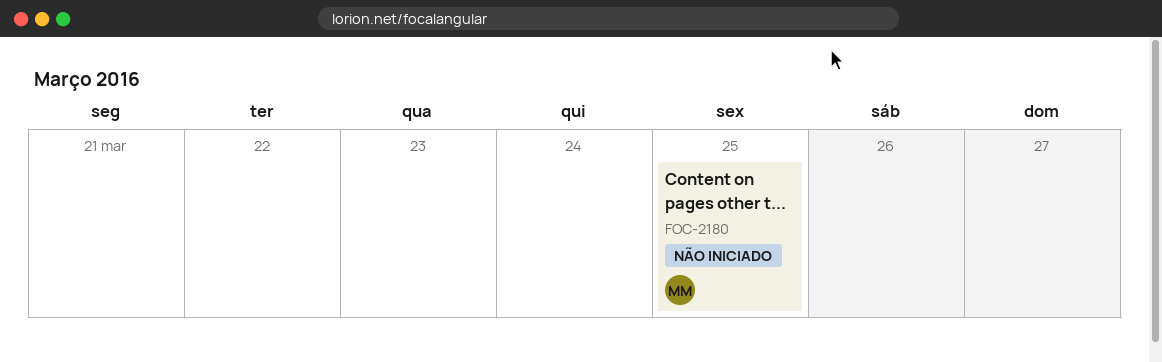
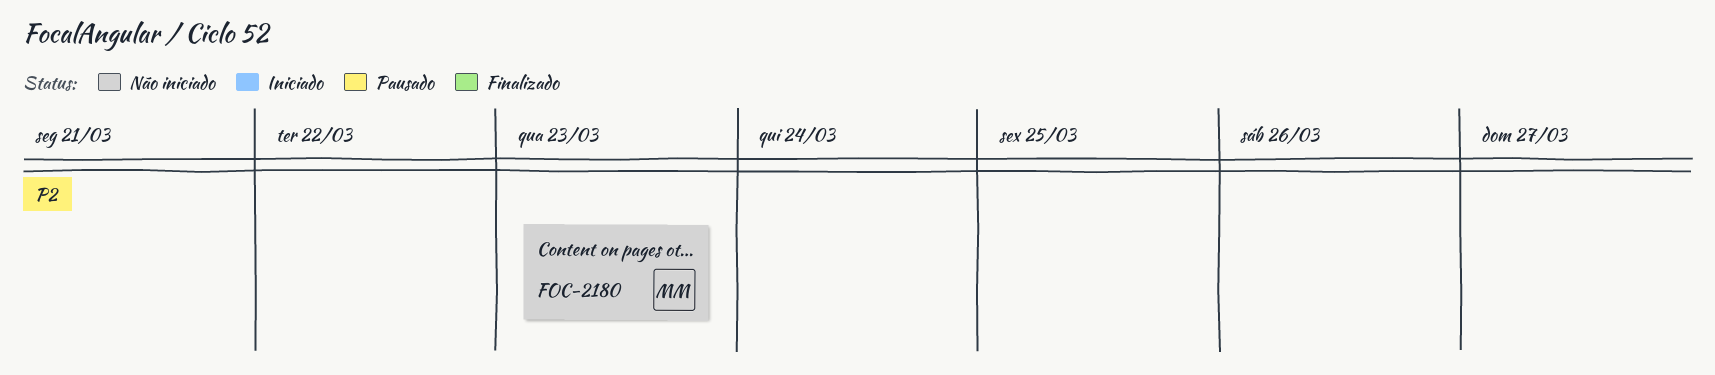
FOC-2180, due: Mar 25 -> Mar 23

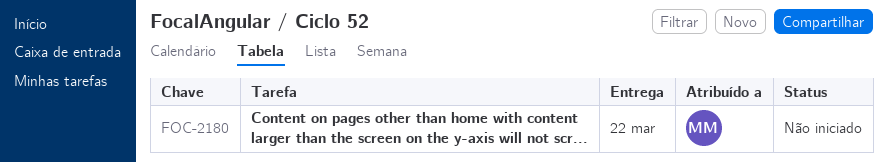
FOC-2180, due: Mar 23 -> Mar 22

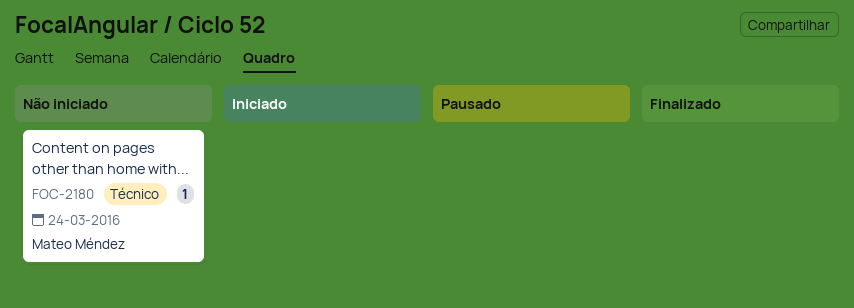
FOC-2180, due: Mar 22 -> Mar 24

